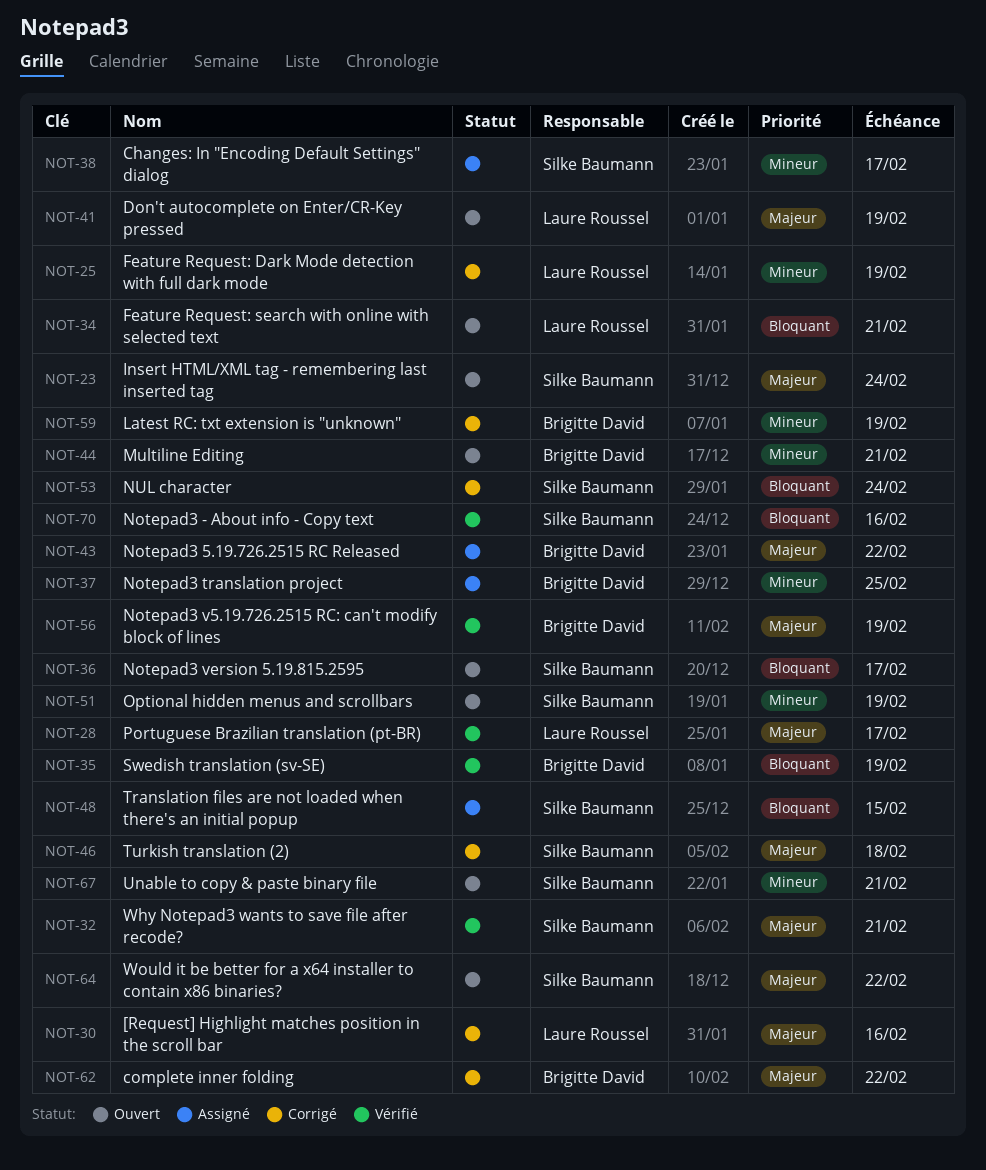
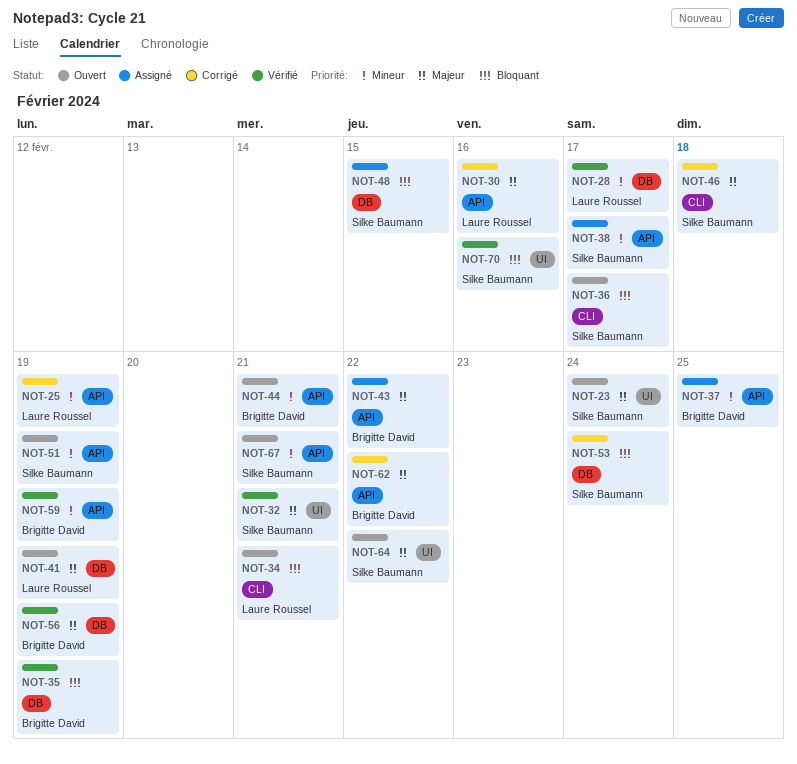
NOT-28, priority: Majeur -> Mineur
NOT-59, status: Corrigé -> Vérifié

